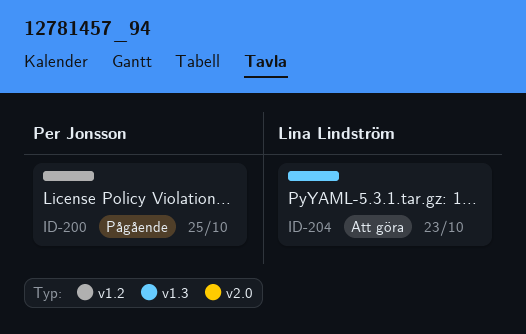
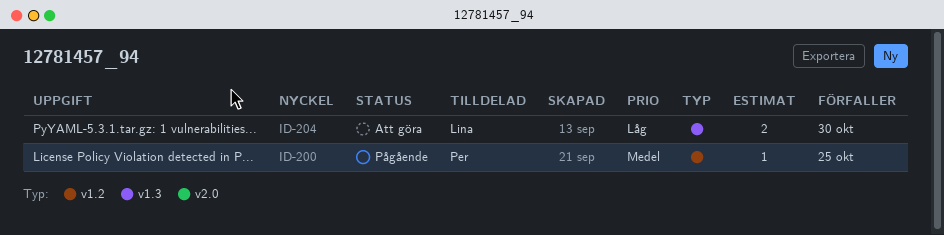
ID-204, due: Oct 23 -> Oct 30

